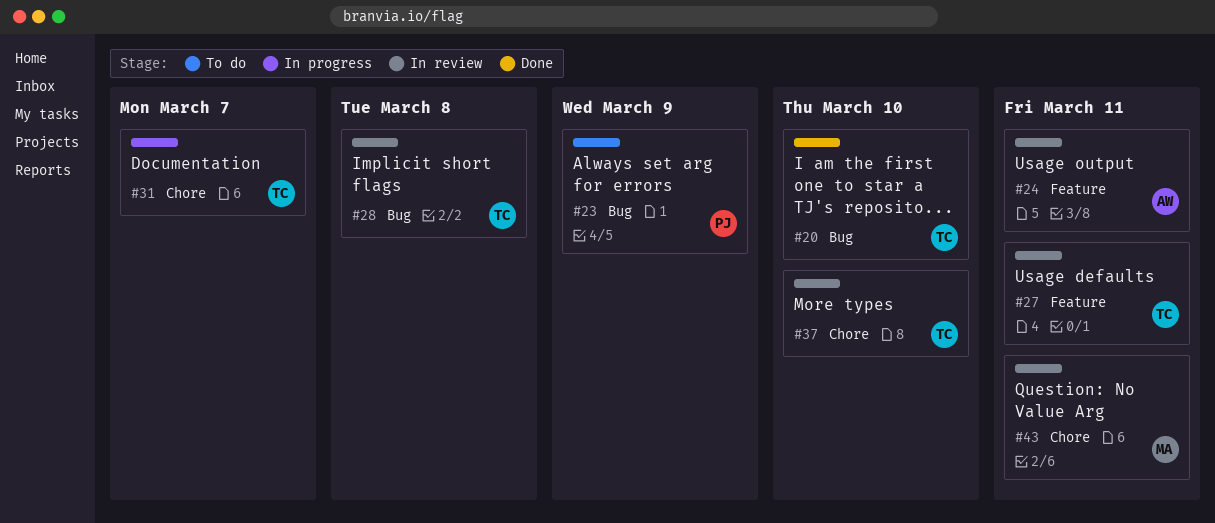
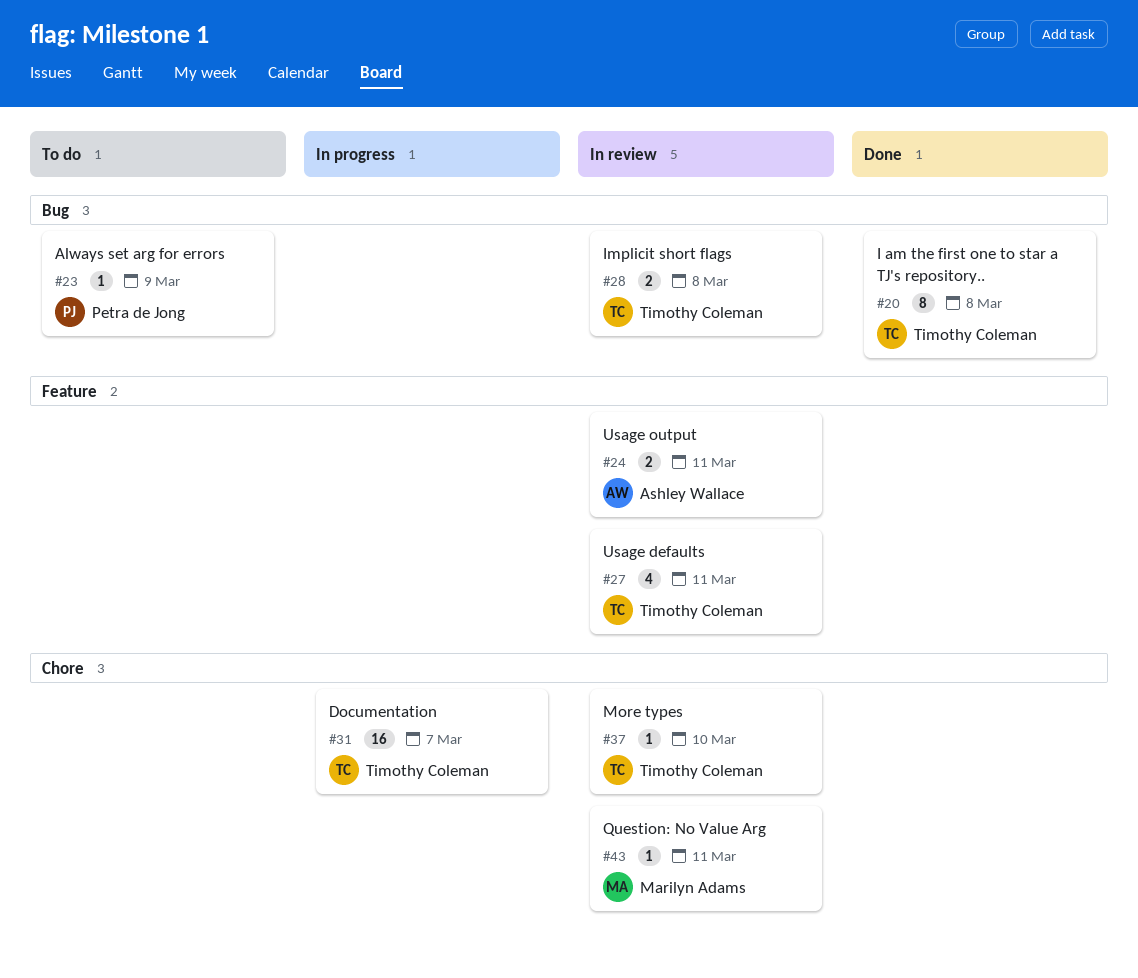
#20, due: Mar 10 -> Mar 8

